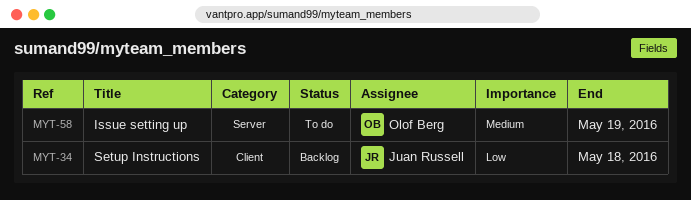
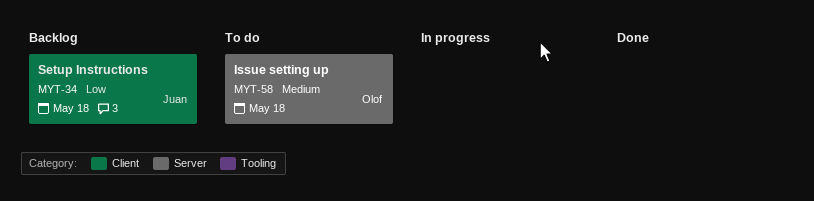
MYT-58, due: May 19 -> May 18

